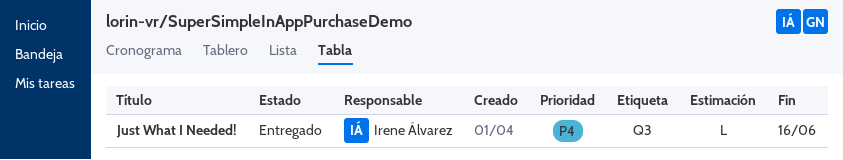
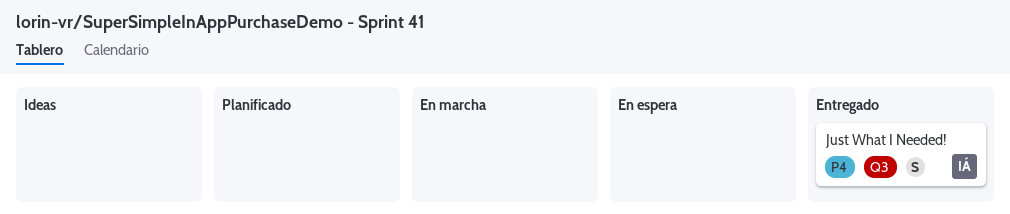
Just What I Needed!, estimate: L -> S

